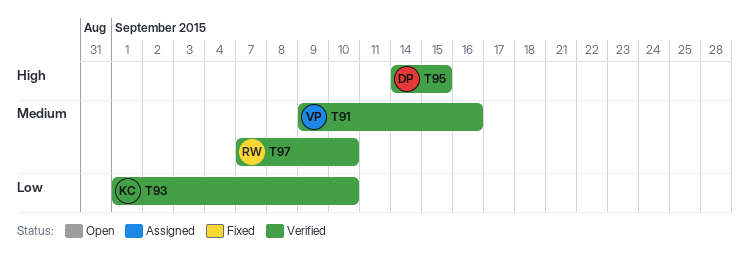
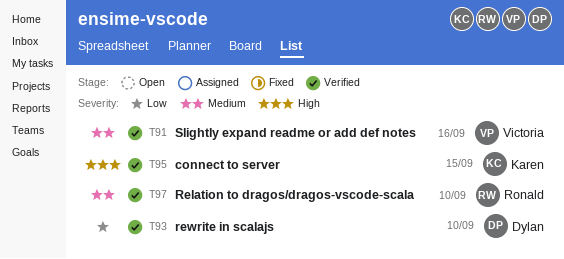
T93, owner: Karen -> Dylan
T95, owner: Dylan -> Karen

